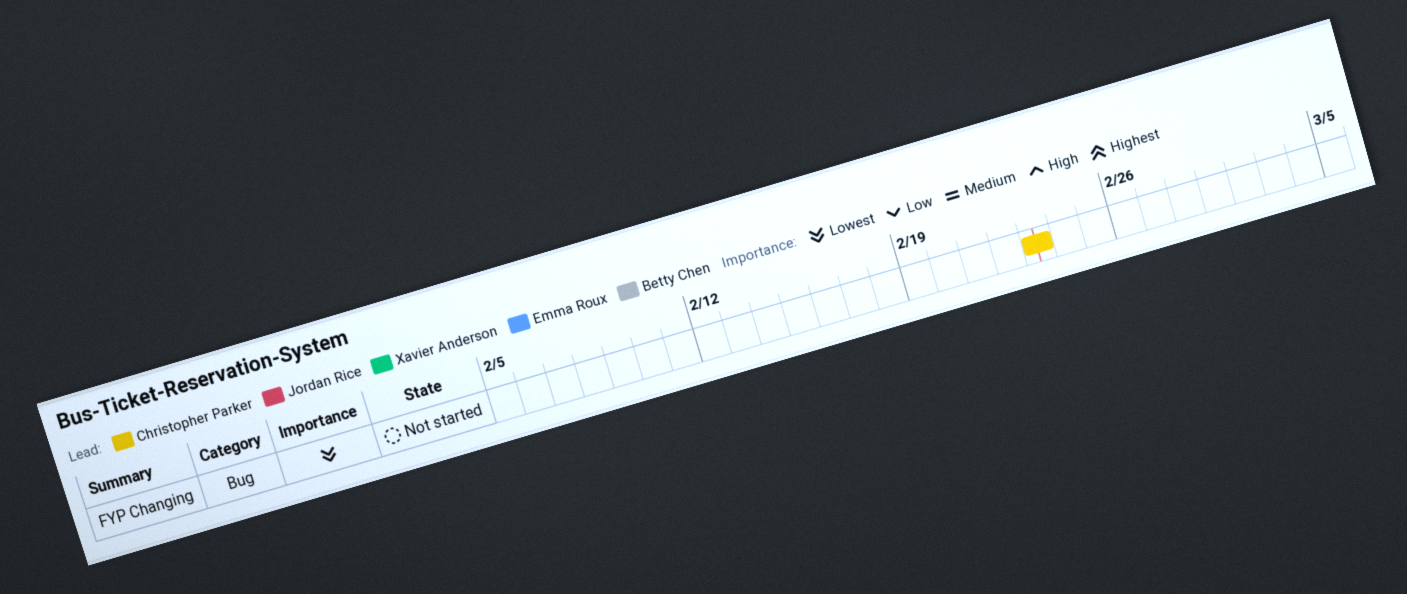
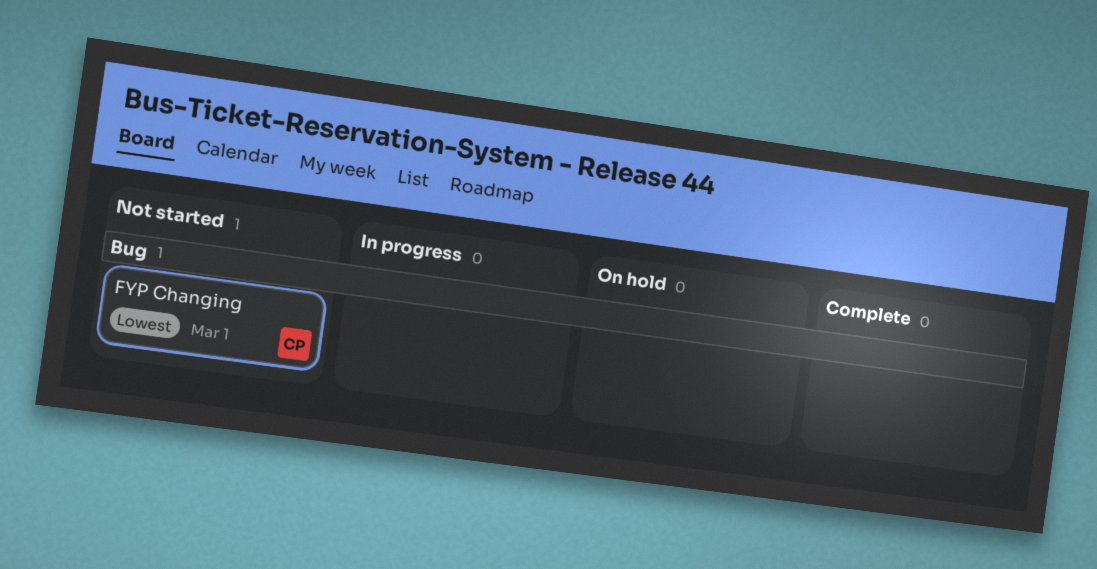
FYP Changing, due: Feb 23 -> Mar 1

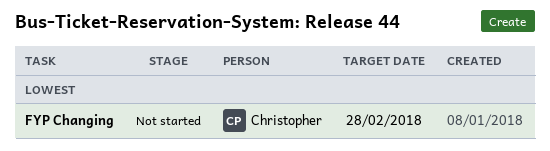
FYP Changing, due: Mar 1 -> Feb 28

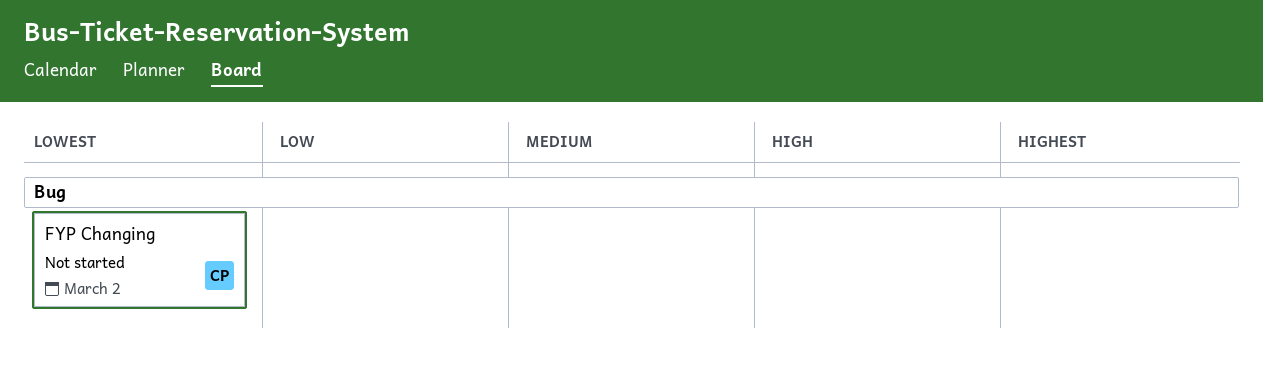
FYP Changing, due: Feb 28 -> Mar 2

